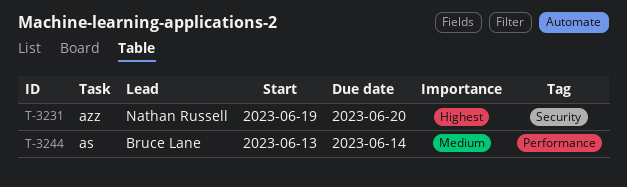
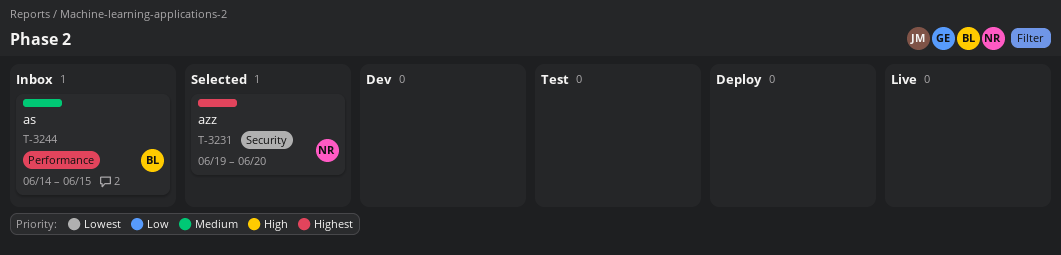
T-3244, start: Jun 13 -> Jun 14
T-3244, due: Jun 14 -> Jun 15

